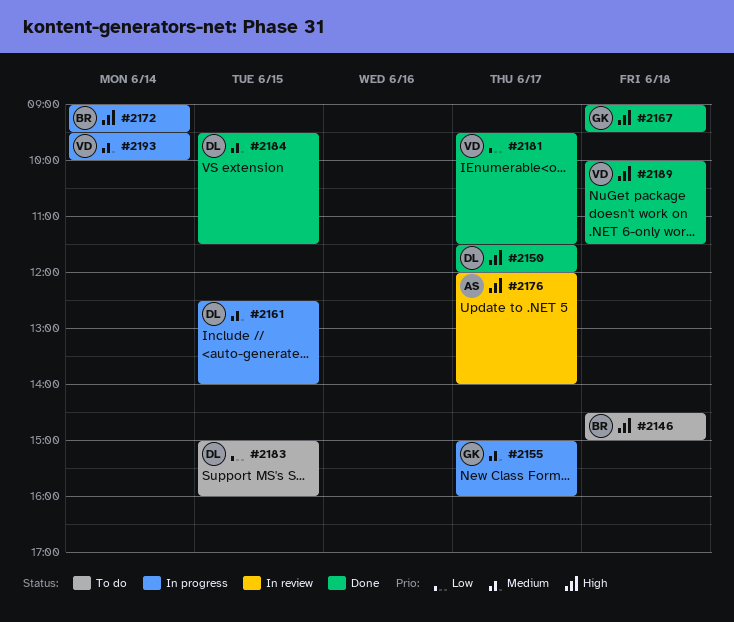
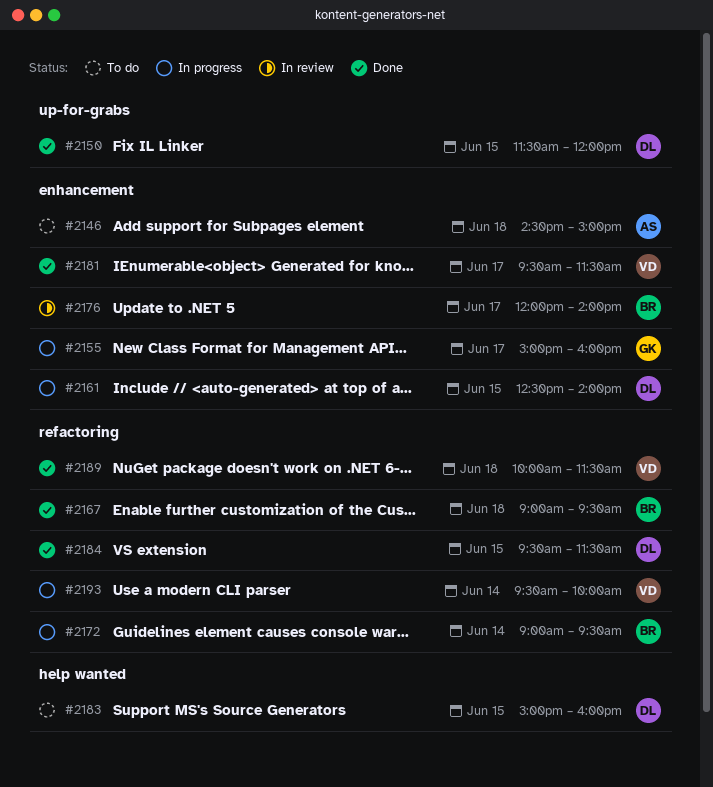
#2146, owner: BR -> AS
#2150, day: Jun 17 -> Jun 15
#2167, owner: GK -> BR
#2176, owner: AS -> BR

